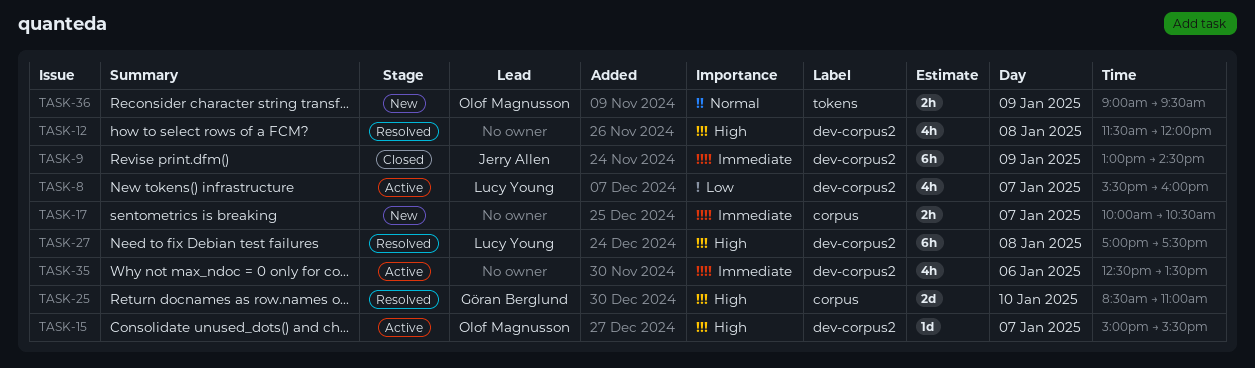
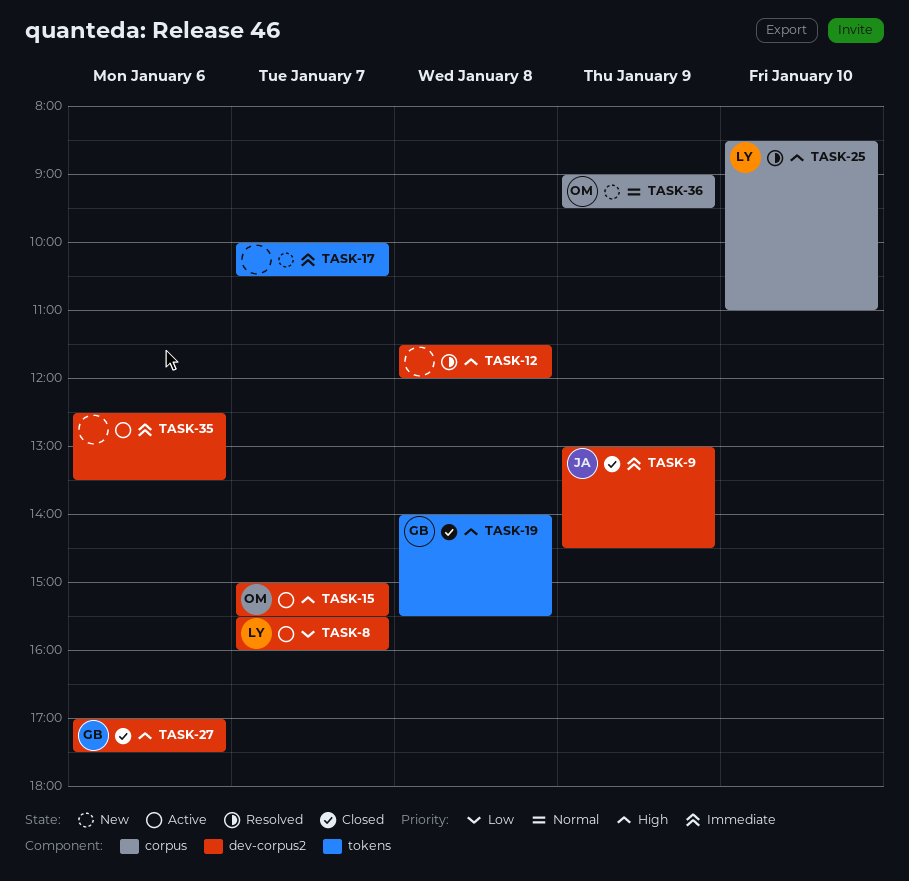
TASK-17, label: corpus -> tokens
TASK-19: none -> present
TASK-25, owner: Göran Berglund -> Lucy Young
TASK-27, status: Resolved -> Closed
TASK-27, owner: Lucy Young -> Göran Berglund
TASK-27, day: Jan 8 -> Jan 6
TASK-36, label: tokens -> corpus

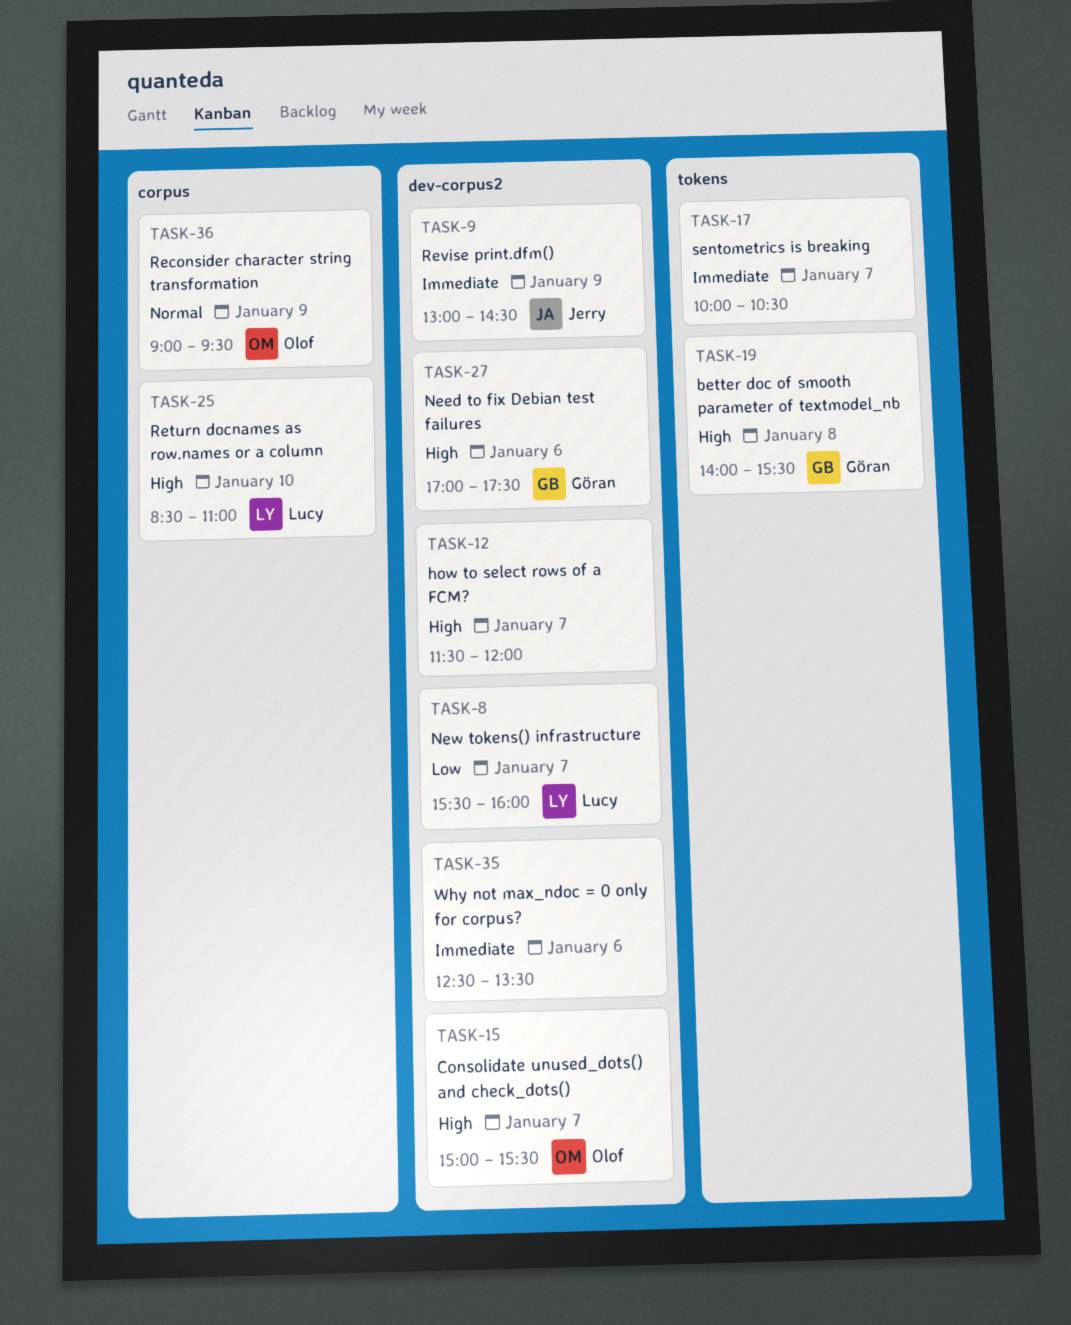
TASK-12, day: Jan 8 -> Jan 7

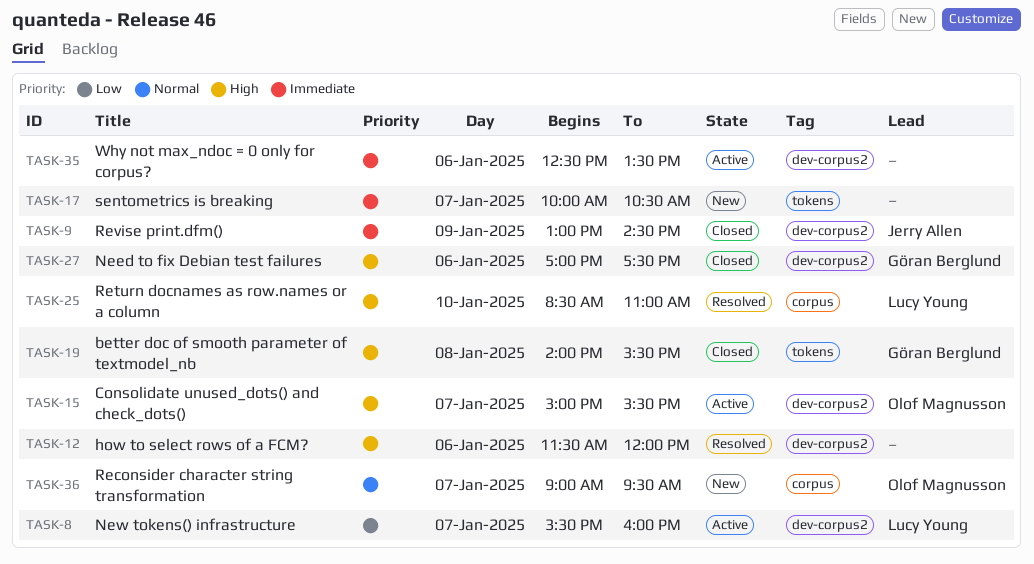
TASK-12, day: Jan 7 -> Jan 6
TASK-36, day: Jan 9 -> Jan 7

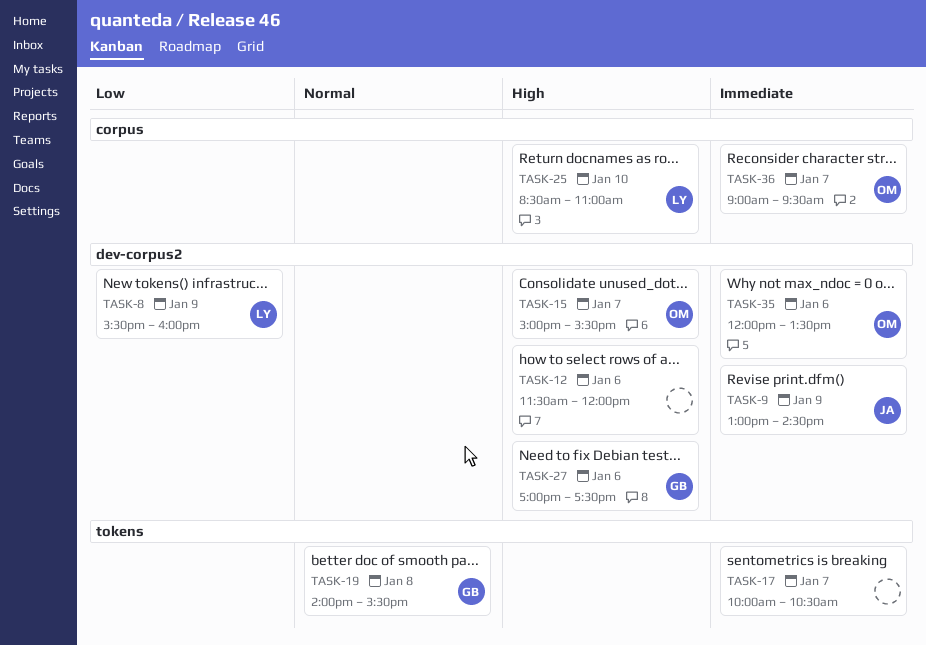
TASK-8, day: Jan 7 -> Jan 9
TASK-19, priority: High -> Normal
TASK-35, owner: none -> Olof Magnusson
TASK-35, begins: 12:30 -> 12:00
TASK-36, priority: Normal -> Immediate

